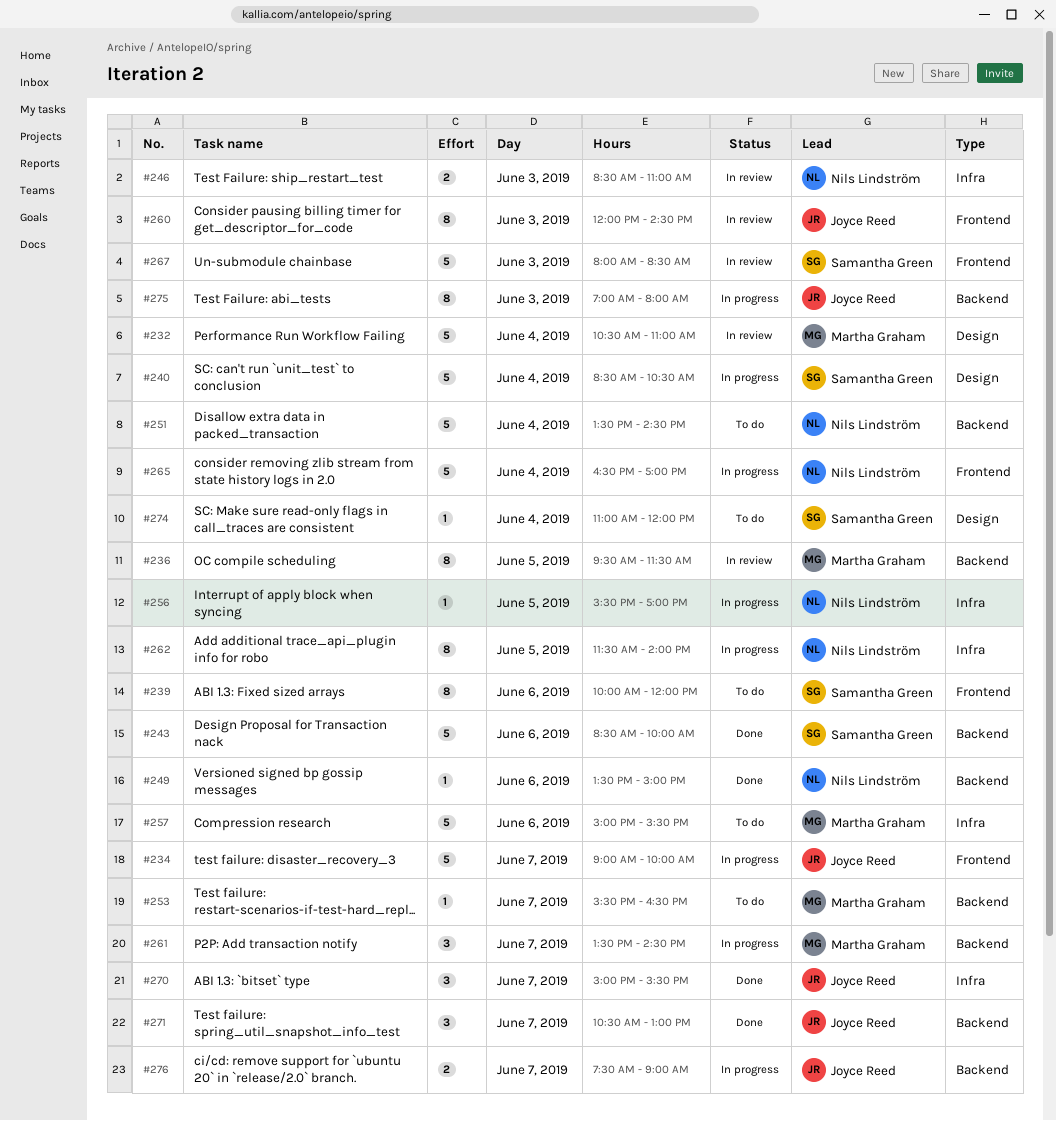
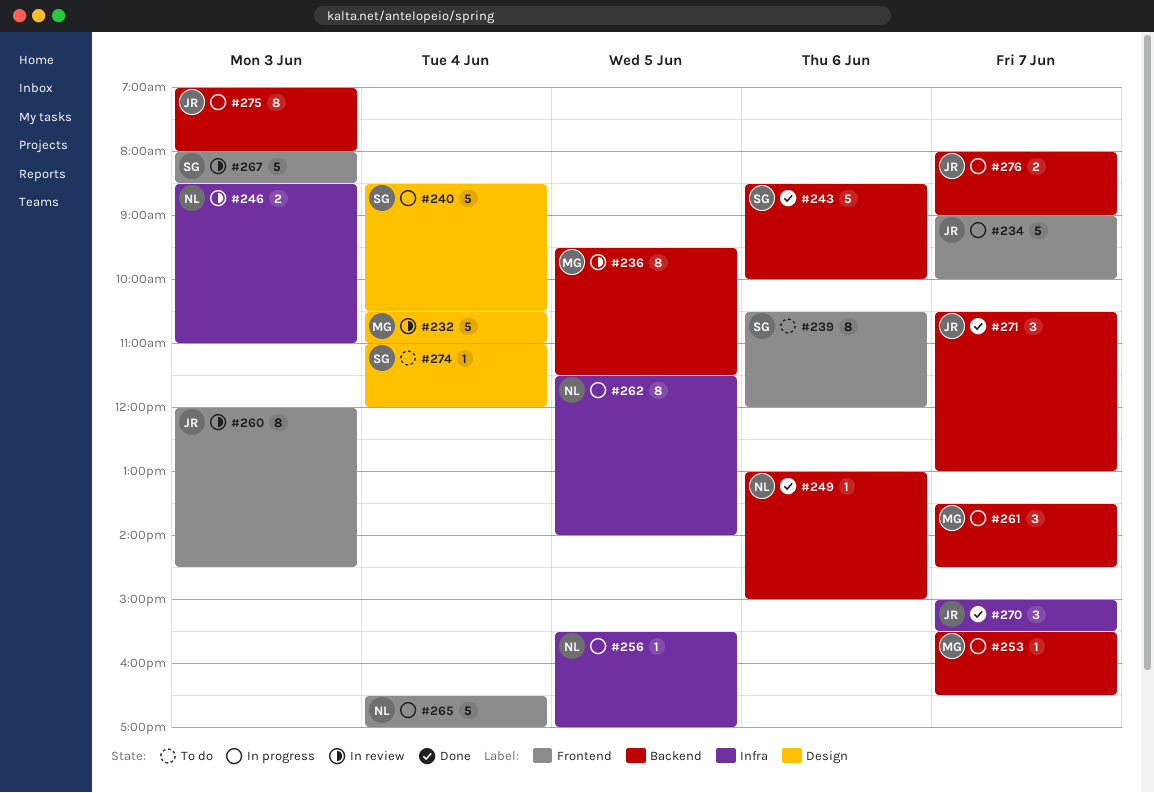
#239, begins: 10:00 -> 10:30
#249, begins: 13:30 -> 13:00
#251: present -> none
#253, status: To do -> In progress
#257: present -> none
#276, begins: 07:30 -> 08:00

